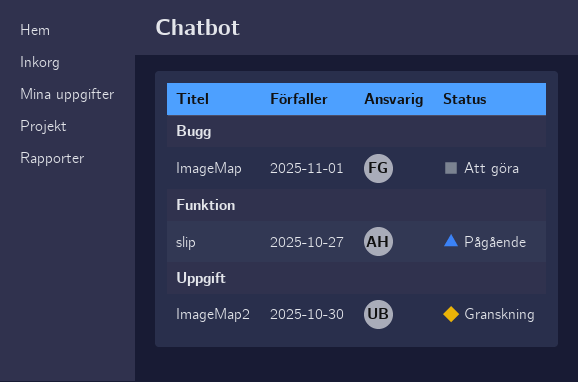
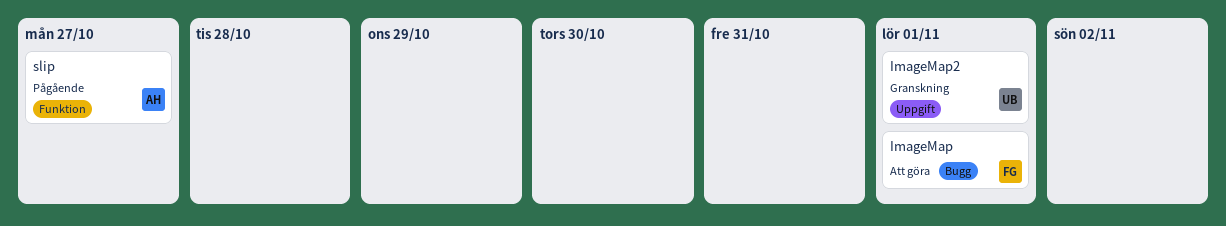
ImageMap2, due: Oct 30 -> Nov 1

